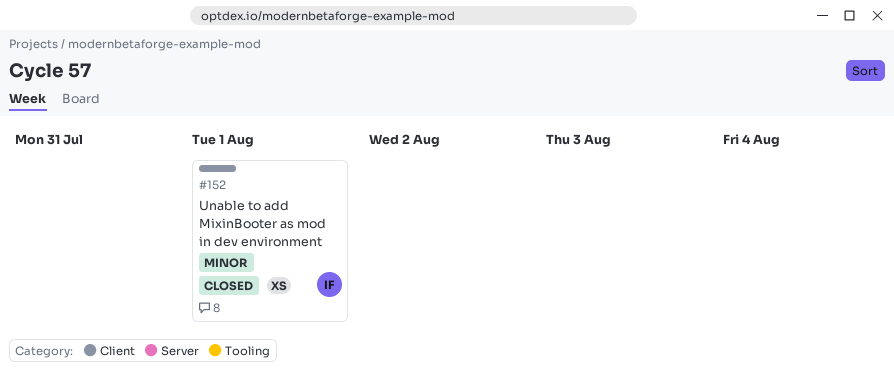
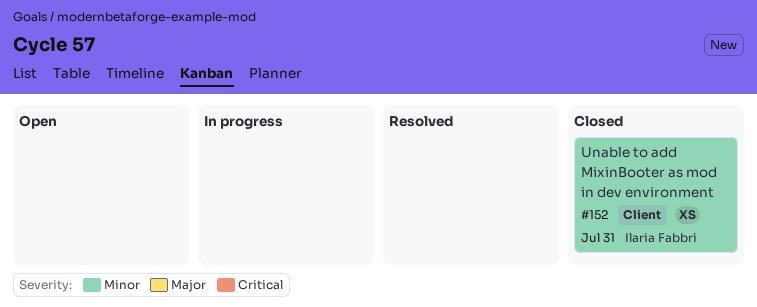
#152, due: Aug 1 -> Jul 31

